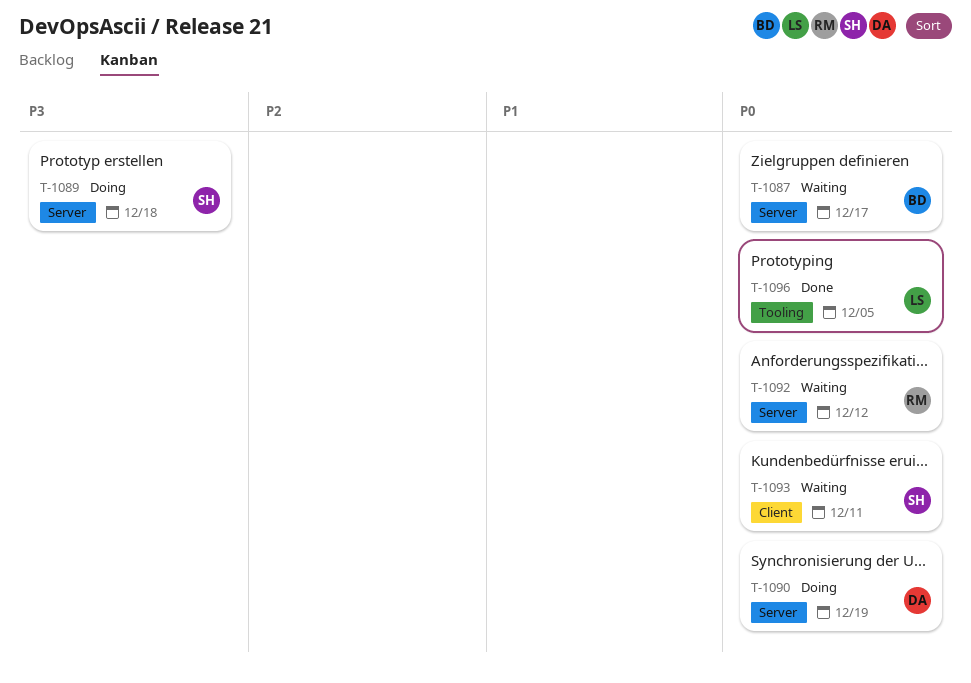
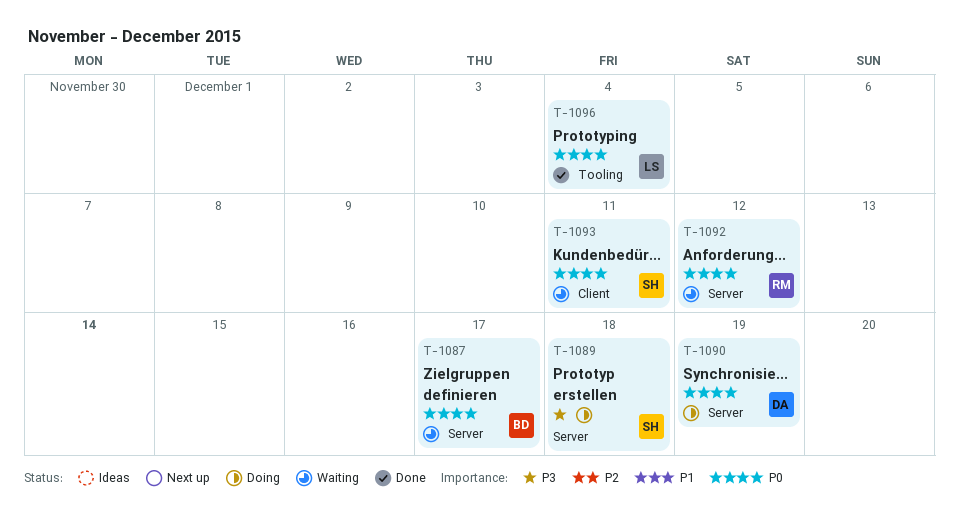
T-1096, due: Dec 5 -> Dec 4

